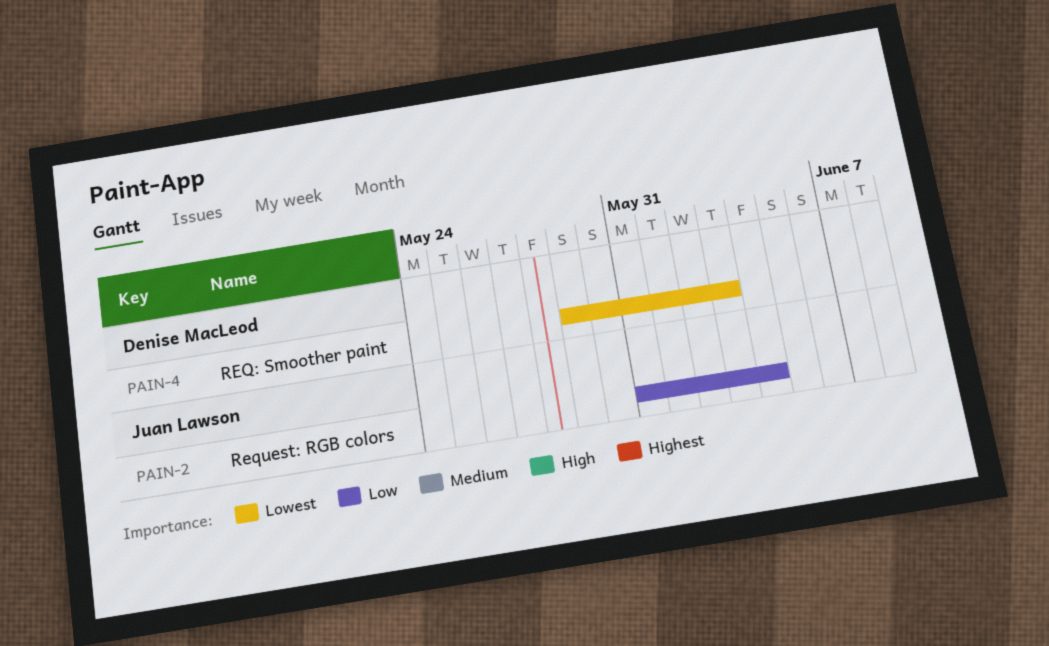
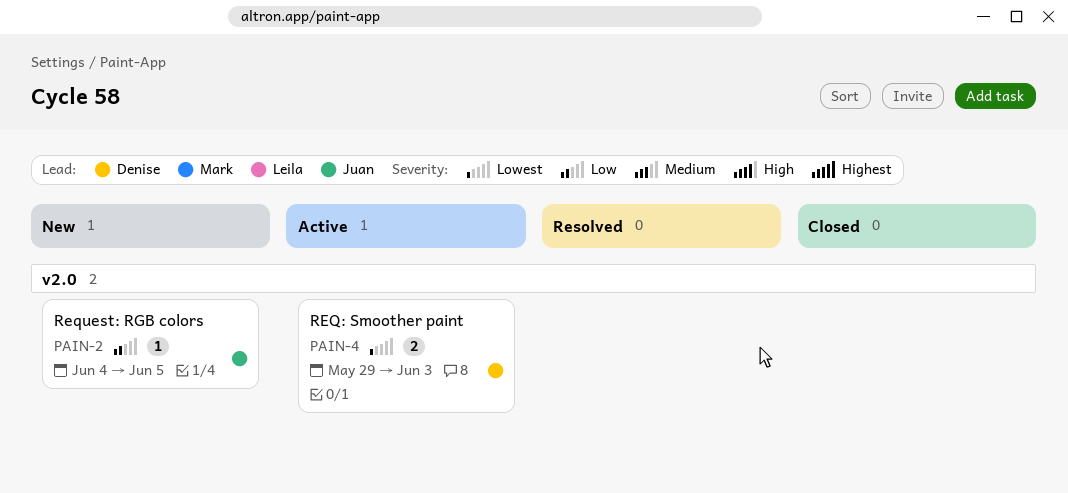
PAIN-2, start: May 31 -> Jun 4
PAIN-2, due: Jun 4 -> Jun 5

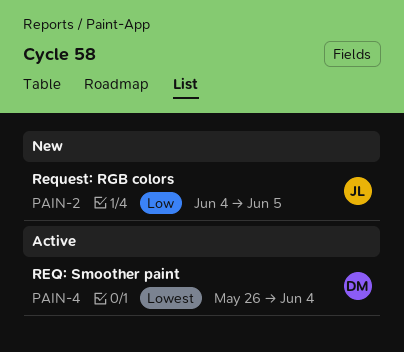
PAIN-4, start: May 29 -> May 26
PAIN-4, due: Jun 3 -> Jun 4

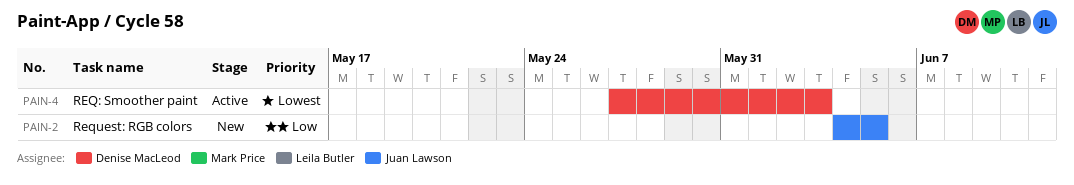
PAIN-4, start: May 26 -> May 27
PAIN-4, due: Jun 4 -> Jun 3

